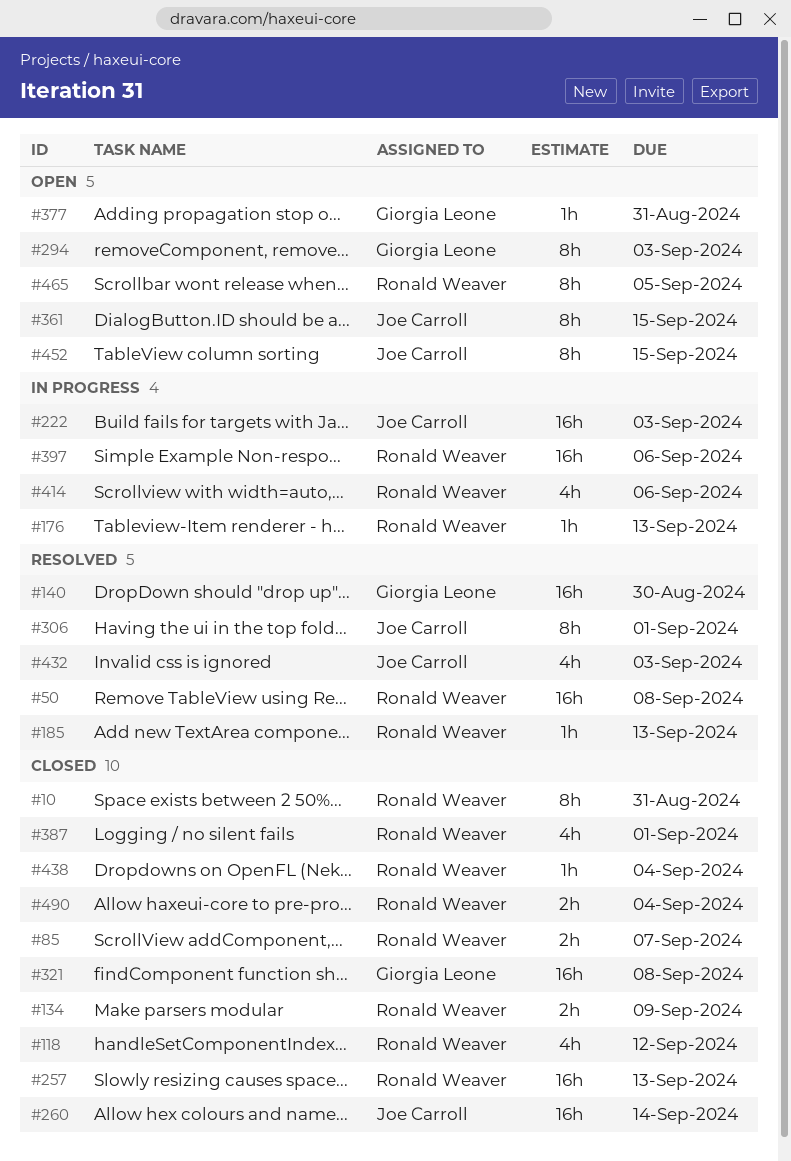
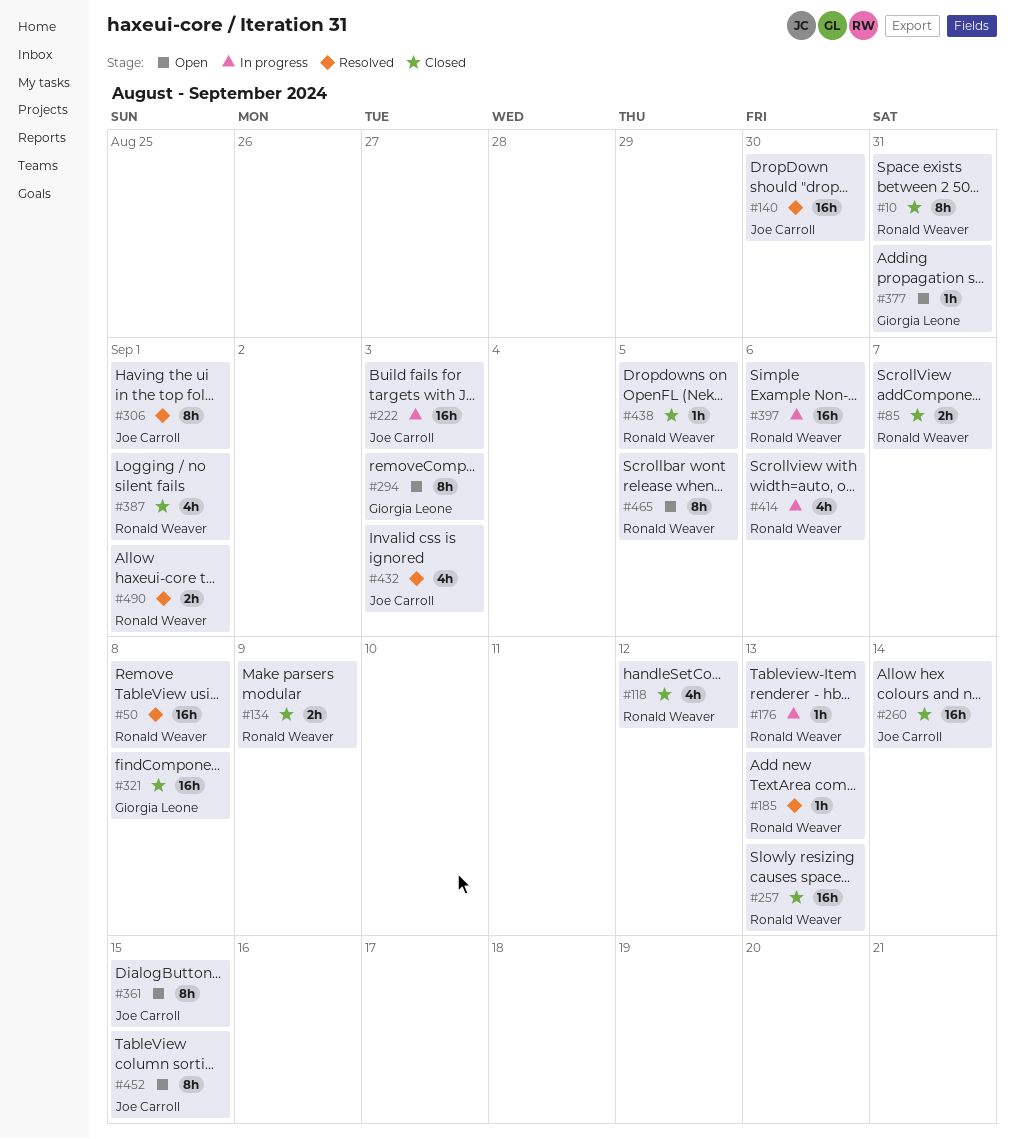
#140, owner: Giorgia Leone -> Joe Carroll
#438, due: Sep 4 -> Sep 5
#490, status: Closed -> Resolved
#490, due: Sep 4 -> Sep 1

